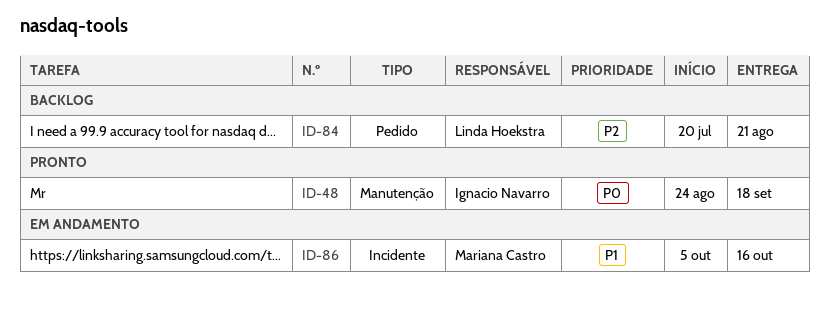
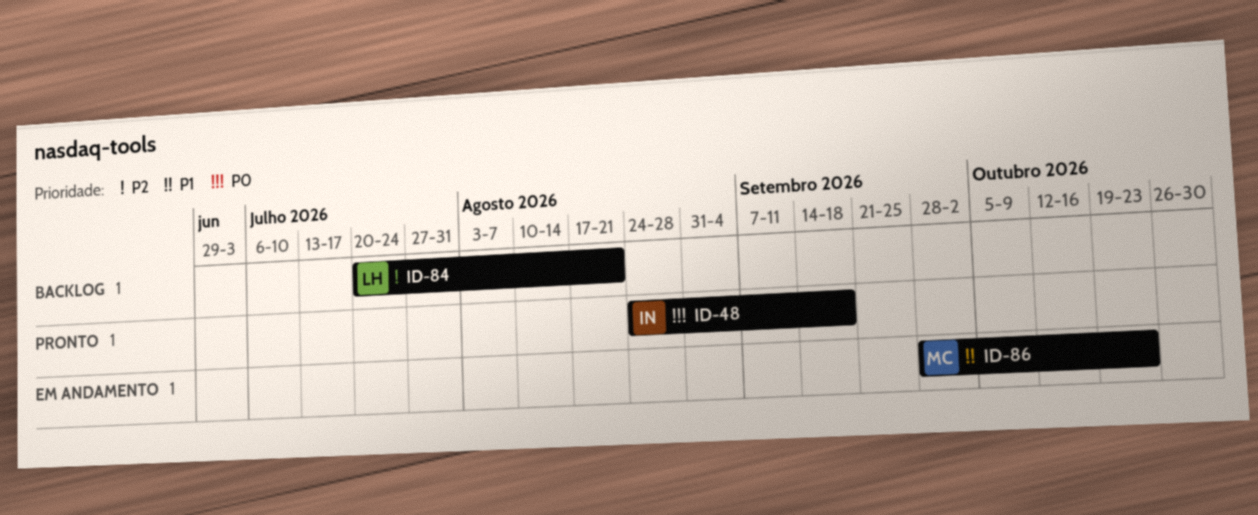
ID-86, start: Oct 5 -> Sep 28
ID-86, due: Oct 16 -> Oct 23

